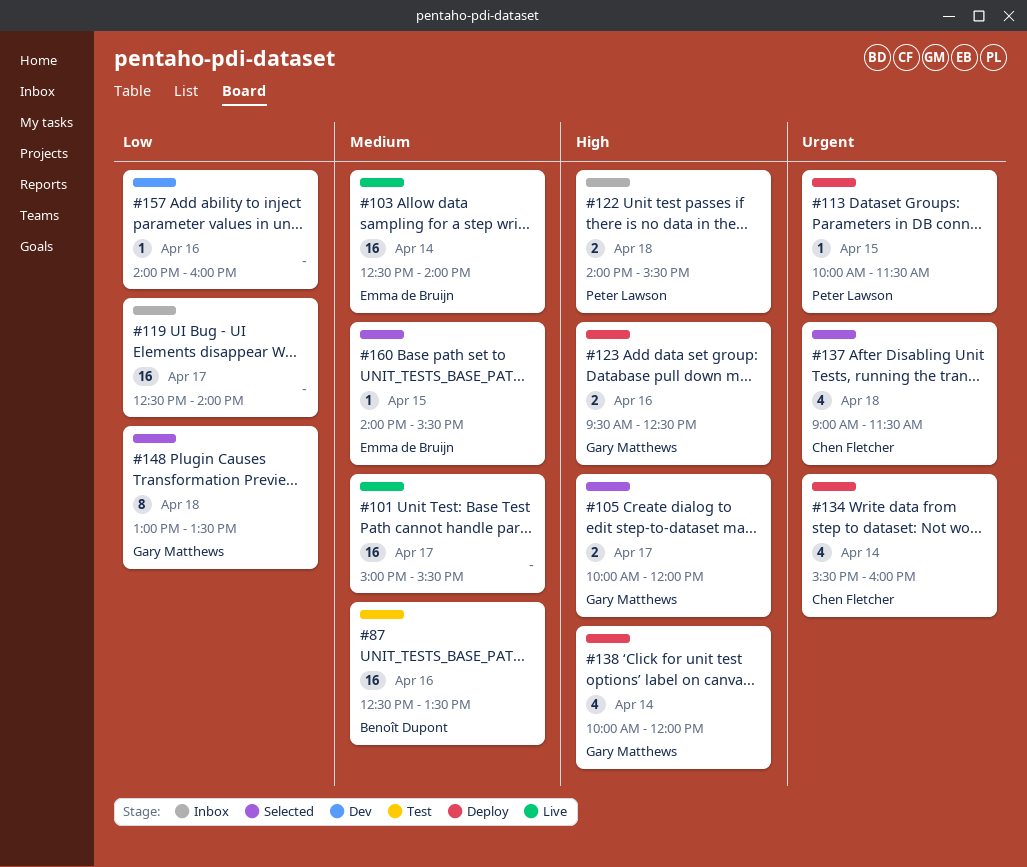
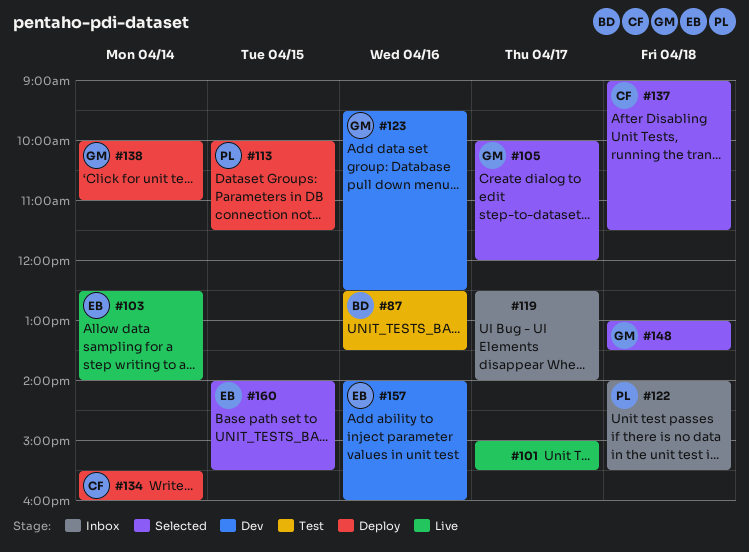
#123, status: Deploy -> Dev
#138, ends: 12:00 -> 11:00
#157, owner: none -> Emma de Bruijn

